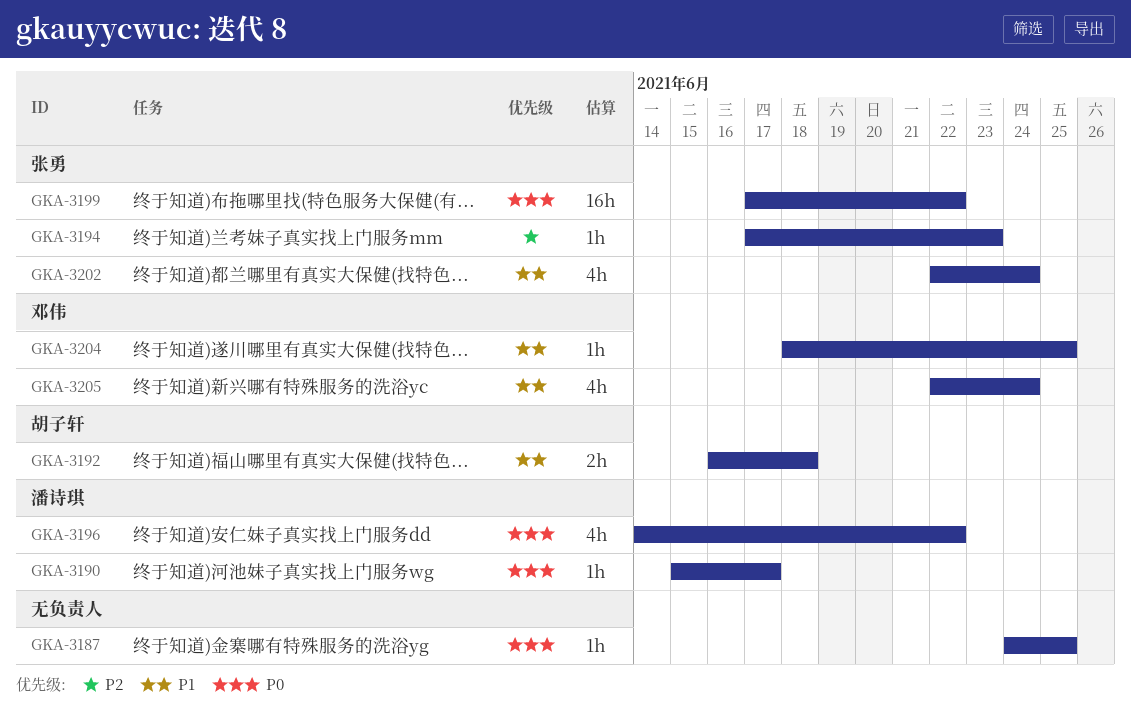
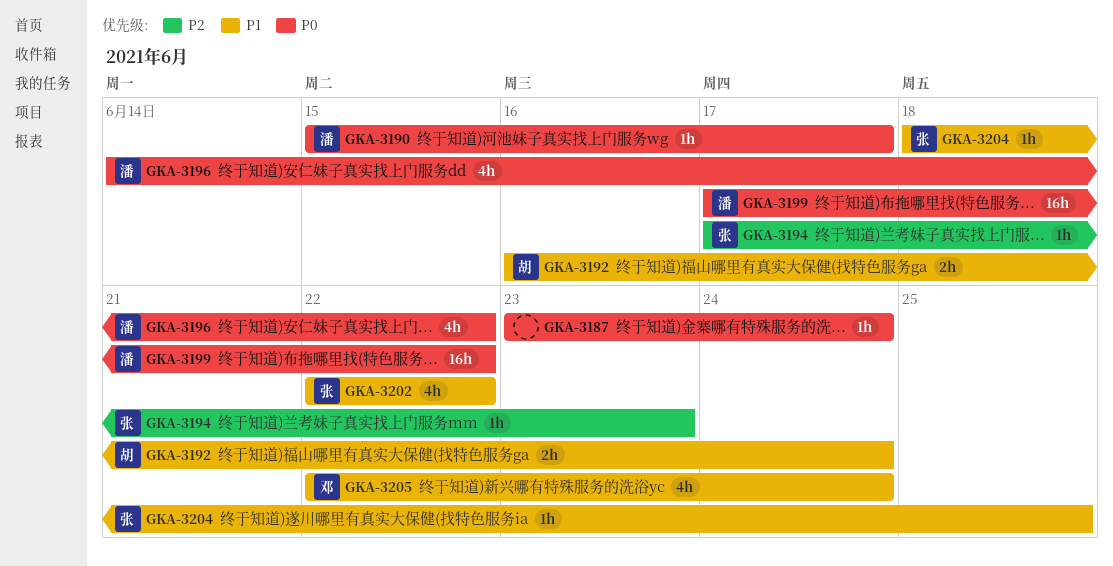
GKA-3187, start: Jun 24 -> Jun 23
GKA-3187, due: Jun 25 -> Jun 24
GKA-3192, due: Jun 18 -> Jun 24
GKA-3199, owner: 张勇 -> 潘诗琪
GKA-3202, due: Jun 24 -> Jun 22
GKA-3204, owner: 邓伟 -> 张勇

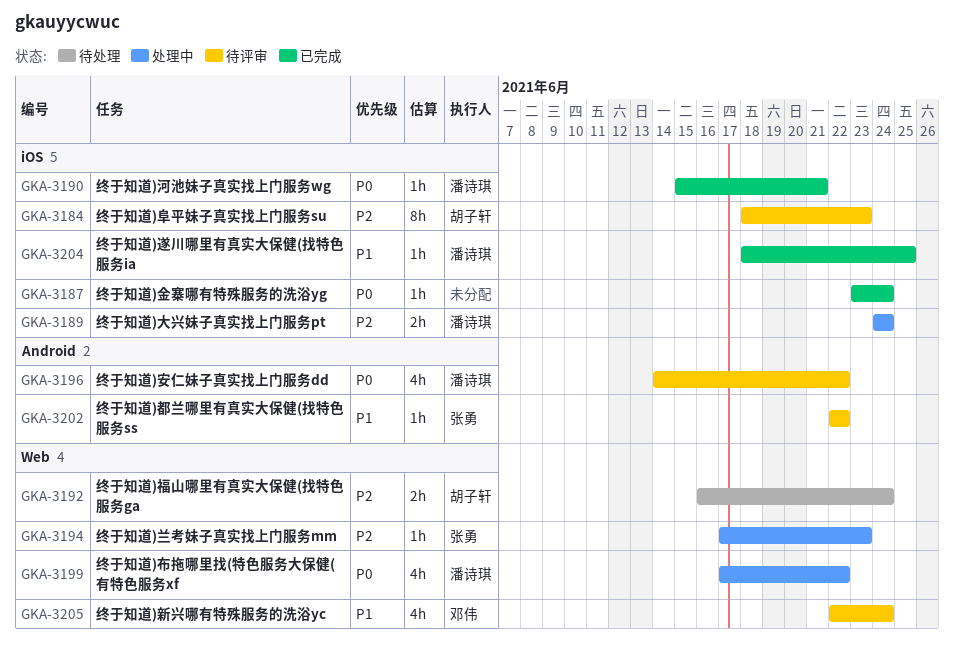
GKA-3184: none -> present
GKA-3189: none -> present
GKA-3190, due: Jun 17 -> Jun 21
GKA-3192, priority: P1 -> P2
GKA-3199, estimate: 16h -> 4h
GKA-3202, estimate: 4h -> 1h
GKA-3204, owner: 张勇 -> 潘诗琪

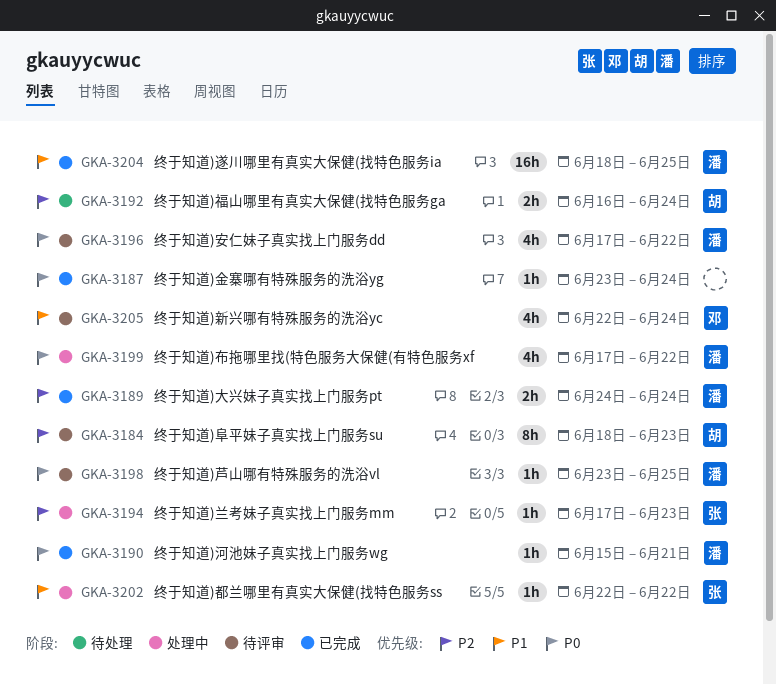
GKA-3189, status: 处理中 -> 已完成
GKA-3196, start: Jun 14 -> Jun 17
GKA-3198: none -> present
GKA-3202, status: 待评审 -> 处理中
GKA-3204, estimate: 1h -> 16h

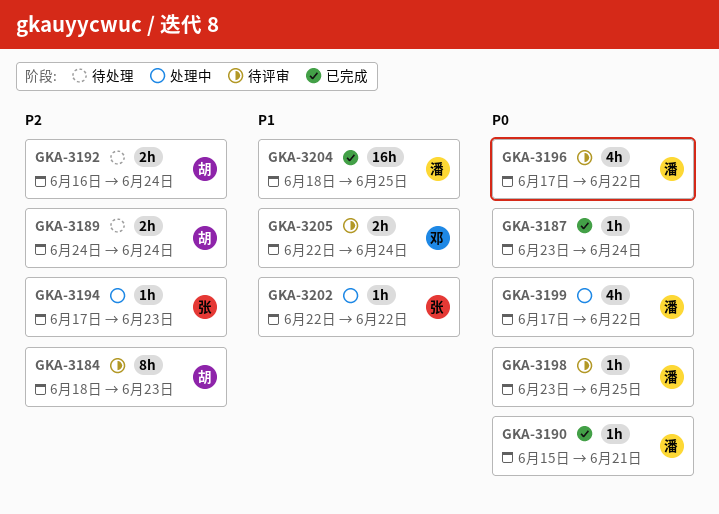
GKA-3189, status: 已完成 -> 待处理
GKA-3189, owner: 潘 -> 胡
GKA-3205, estimate: 4h -> 2h

